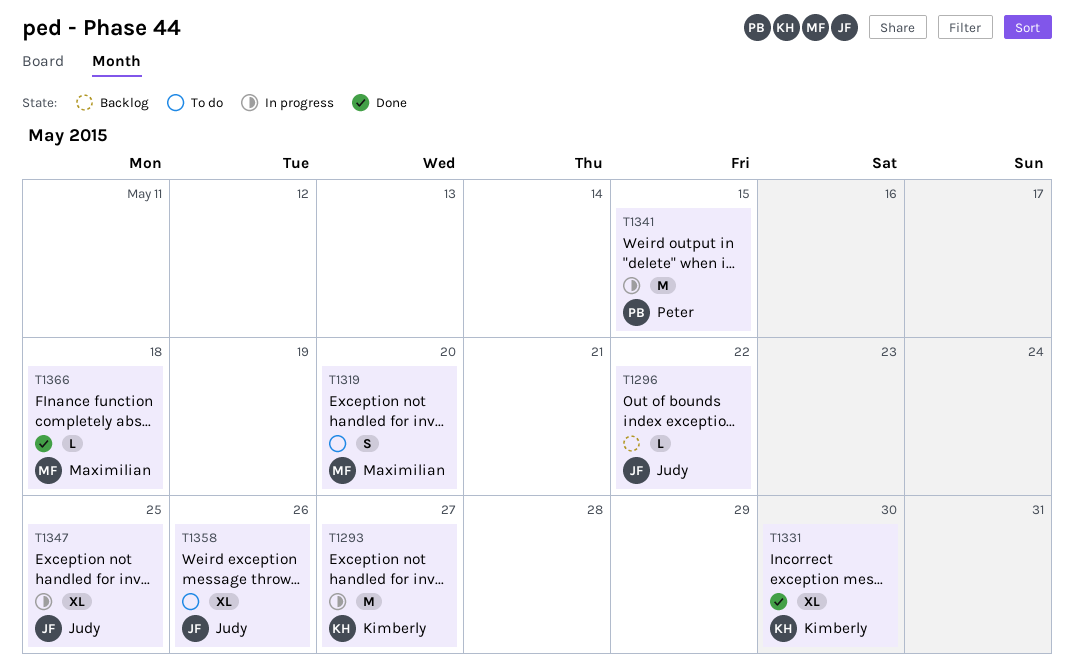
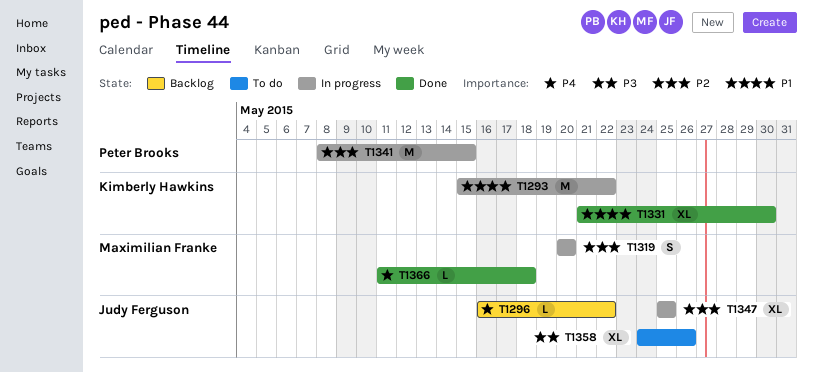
T1293, due: May 27 -> May 22
T1319, status: To do -> In progress

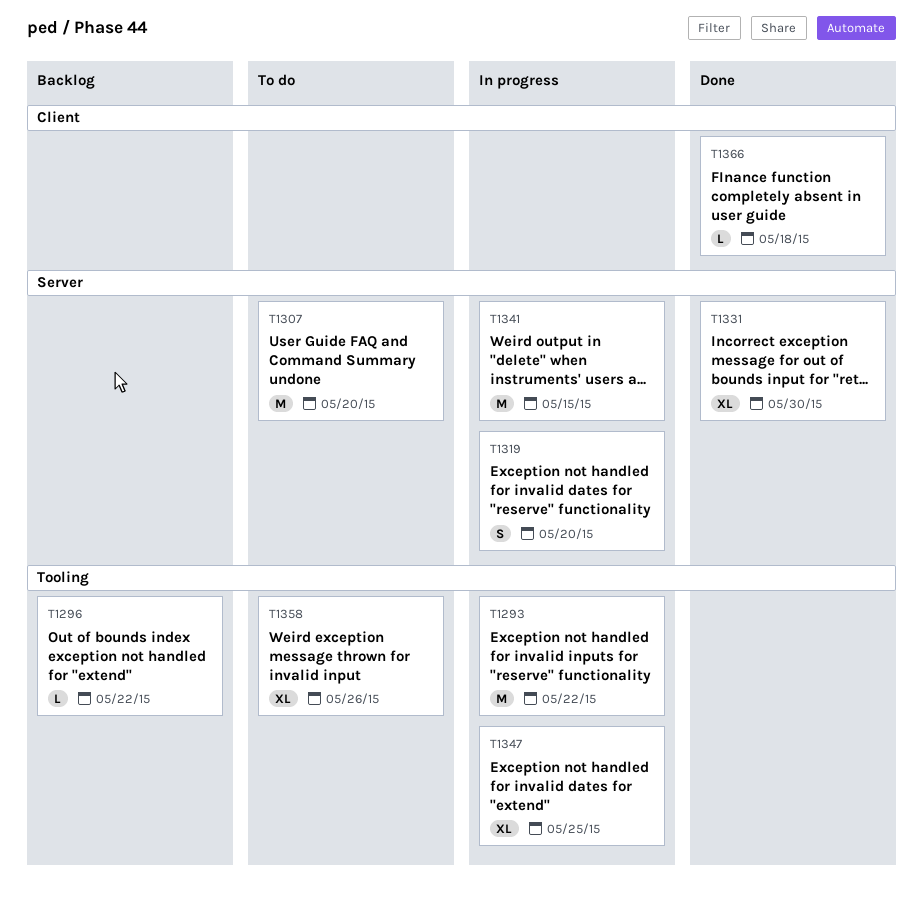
T1307: none -> present

